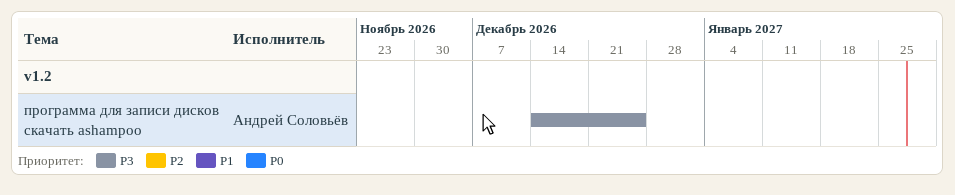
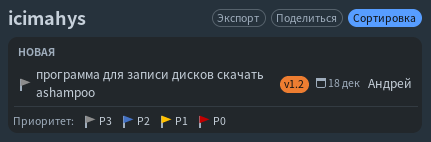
программа для записи дисков скачать ashampoo, due: Dec 25 -> Dec 18

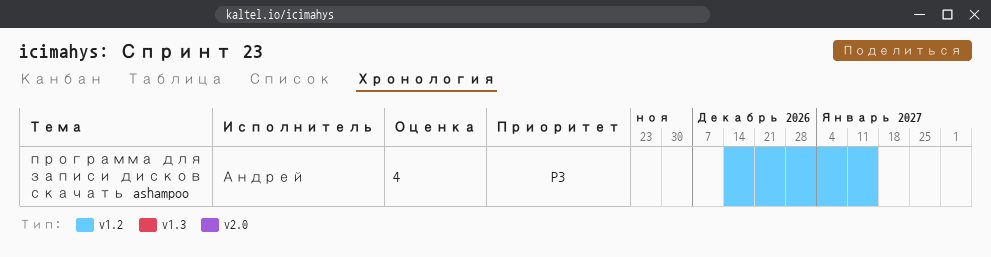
программа для записи дисков скачать ashampoo, due: Dec 18 -> Jan 15

